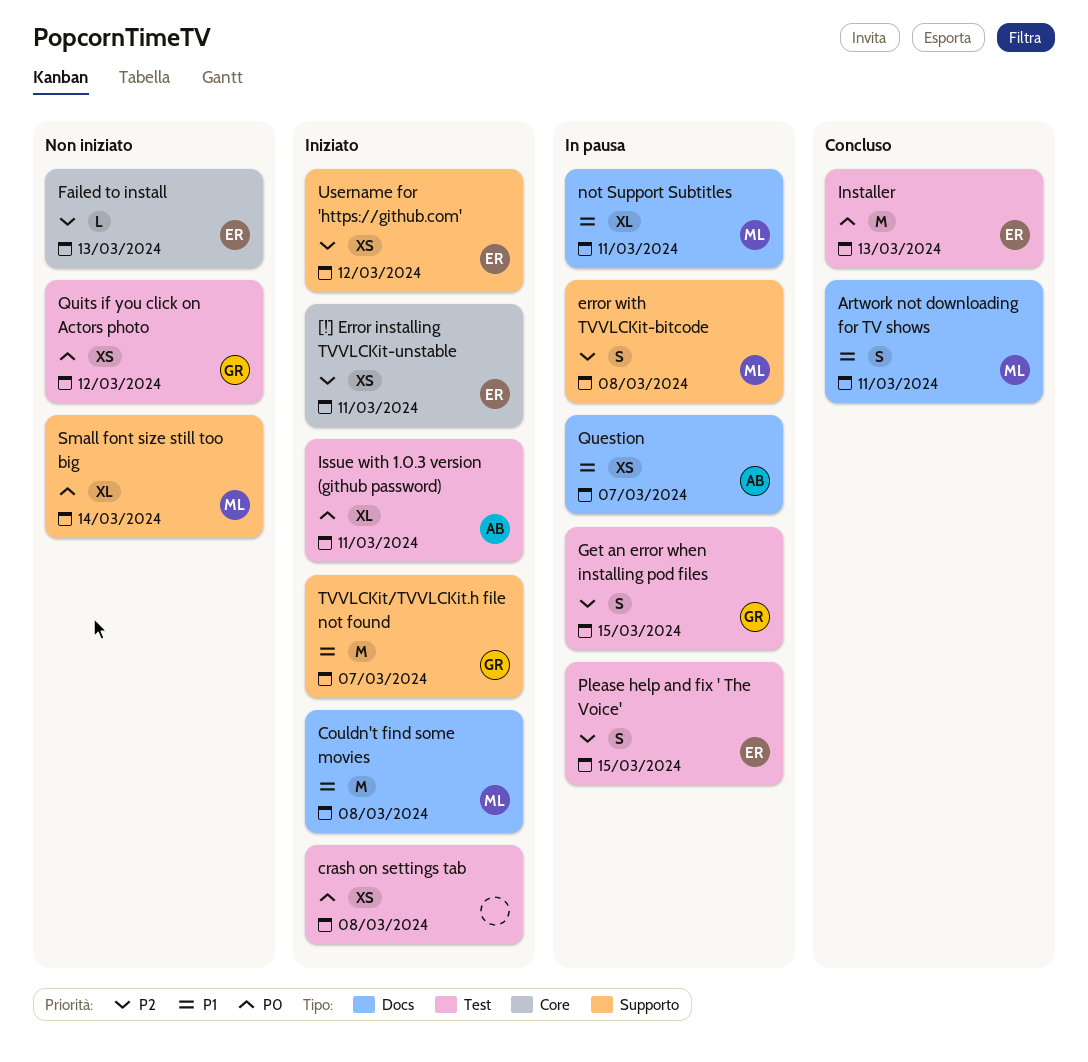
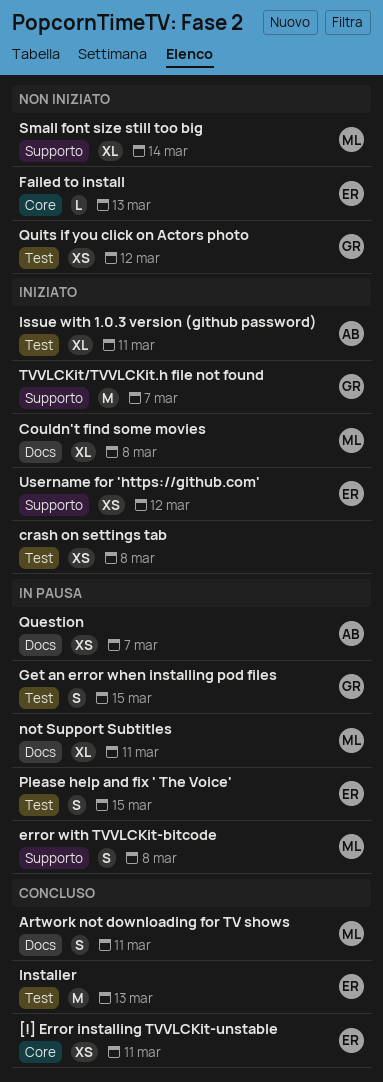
[!] Error installing TVVLCKit-unstable, status: Iniziato -> Concluso
Couldn't find some movies, estimate: M -> XL

